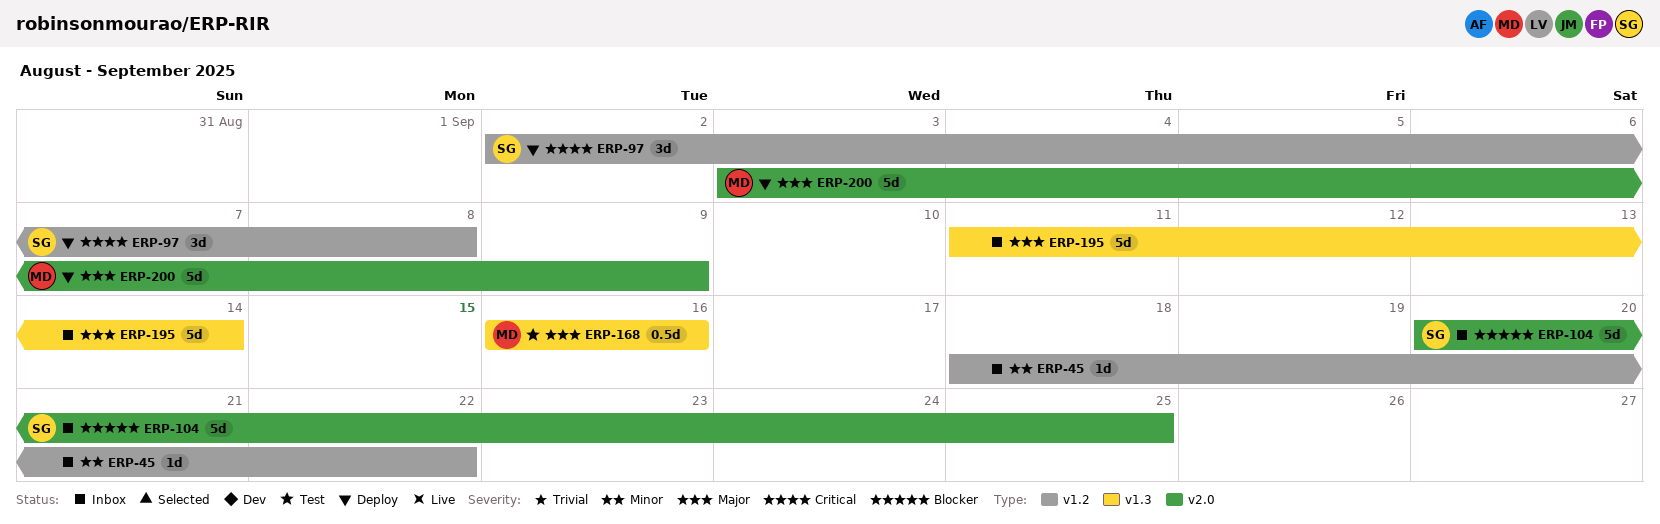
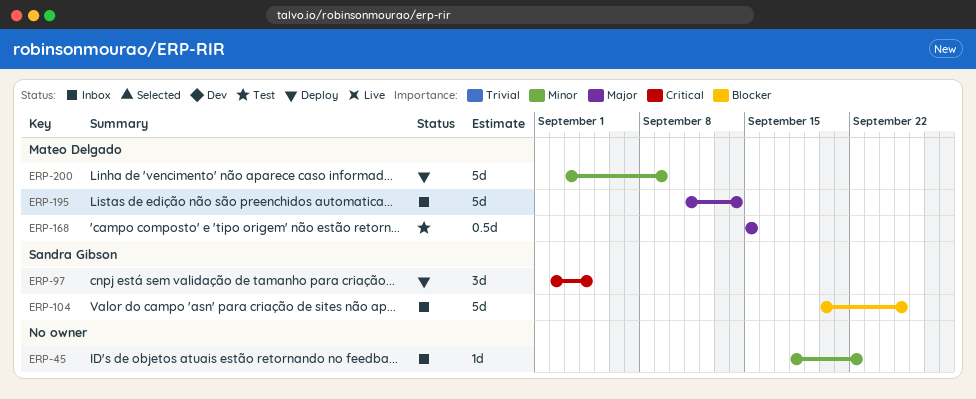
ERP-97, due: Sep 8 -> Sep 4
ERP-168, start: Sep 16 -> Sep 15
ERP-168, due: Sep 16 -> Sep 15
ERP-195, owner: none -> Mateo Delgado
ERP-200, priority: Major -> Minor

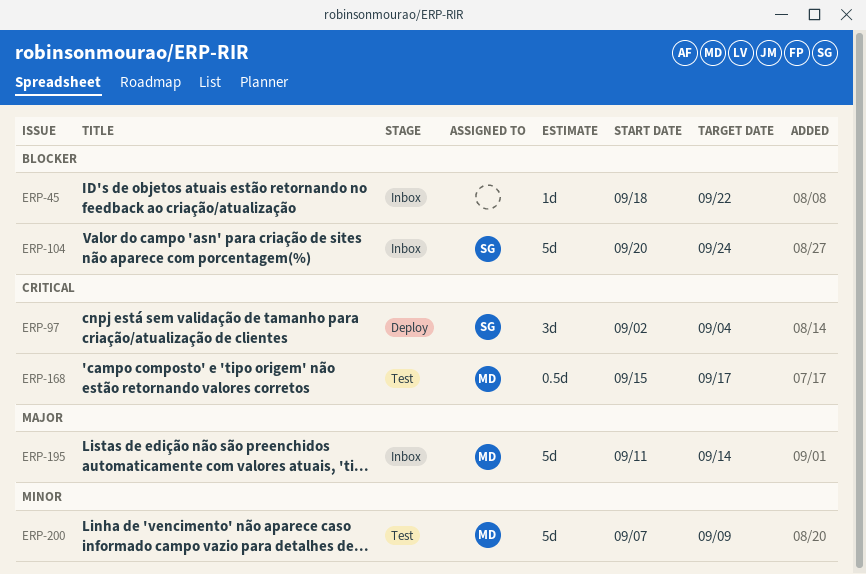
ERP-45, priority: Minor -> Blocker
ERP-104, due: Sep 25 -> Sep 24
ERP-168, priority: Major -> Critical
ERP-168, due: Sep 15 -> Sep 17
ERP-200, status: Deploy -> Test
ERP-200, start: Sep 3 -> Sep 7

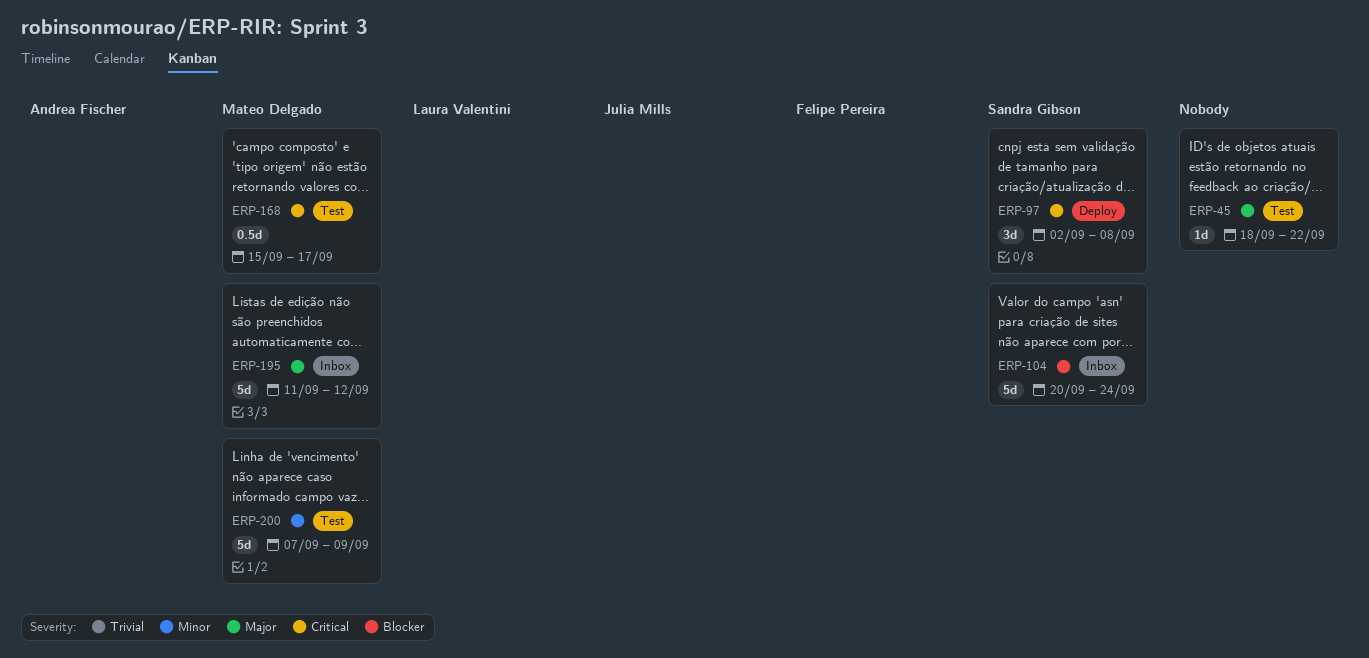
ERP-45, status: Inbox -> Test
ERP-45, priority: Blocker -> Major
ERP-97, due: Sep 4 -> Sep 8
ERP-195, due: Sep 14 -> Sep 12

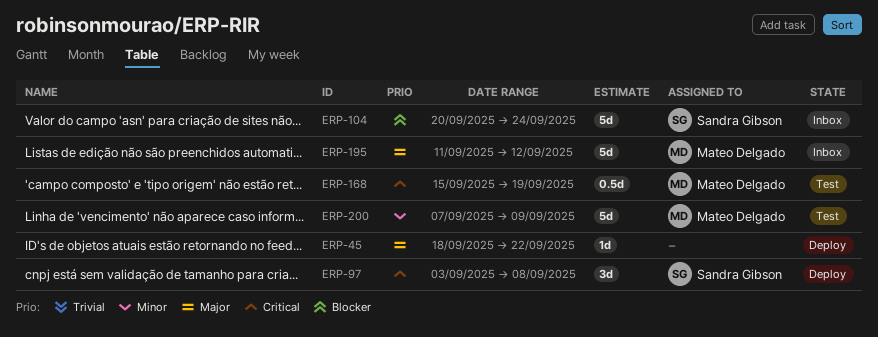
ERP-45, status: Test -> Deploy
ERP-97, start: Sep 2 -> Sep 3
ERP-168, due: Sep 17 -> Sep 19

